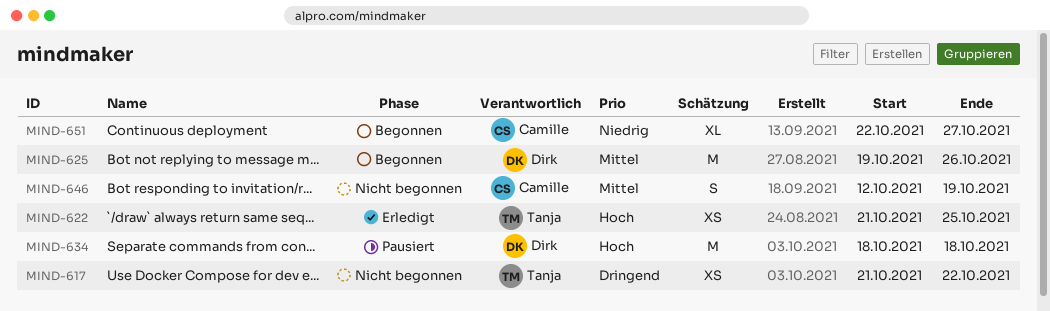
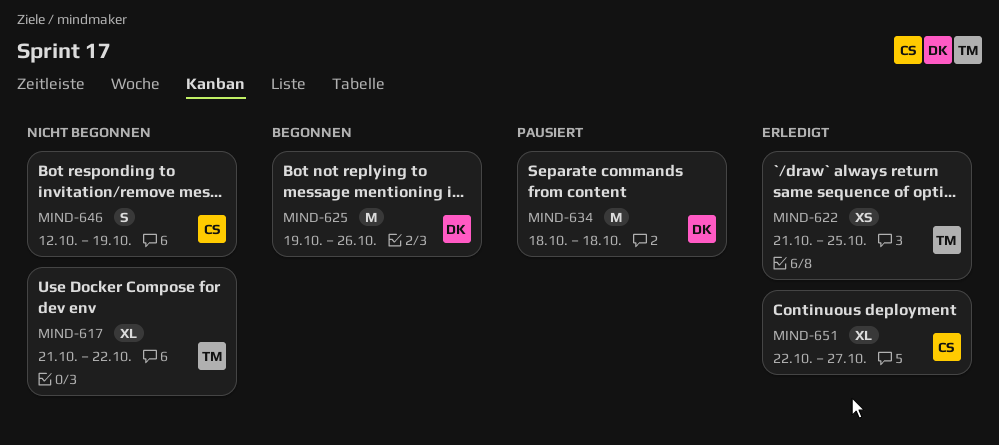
MIND-617, estimate: XS -> XL
MIND-651, status: Begonnen -> Erledigt

